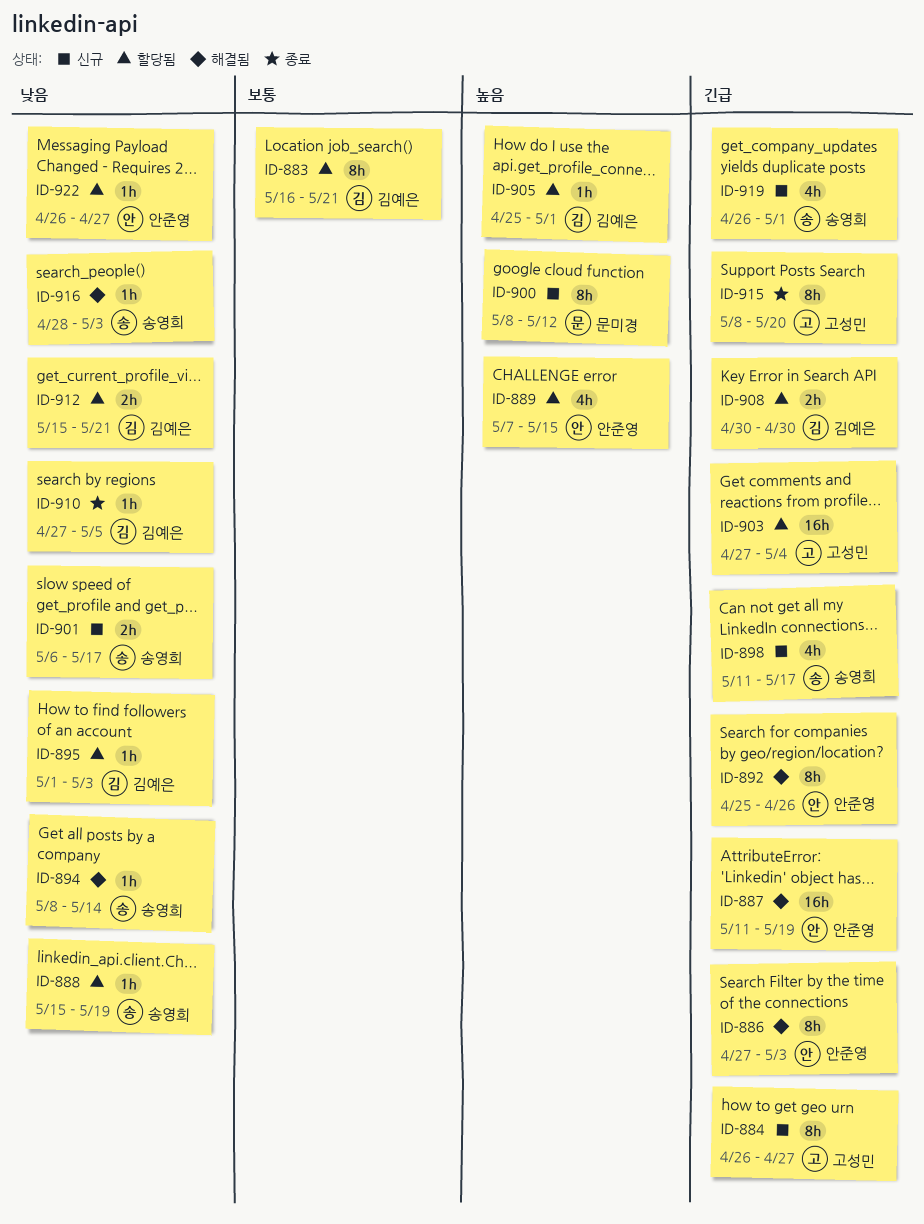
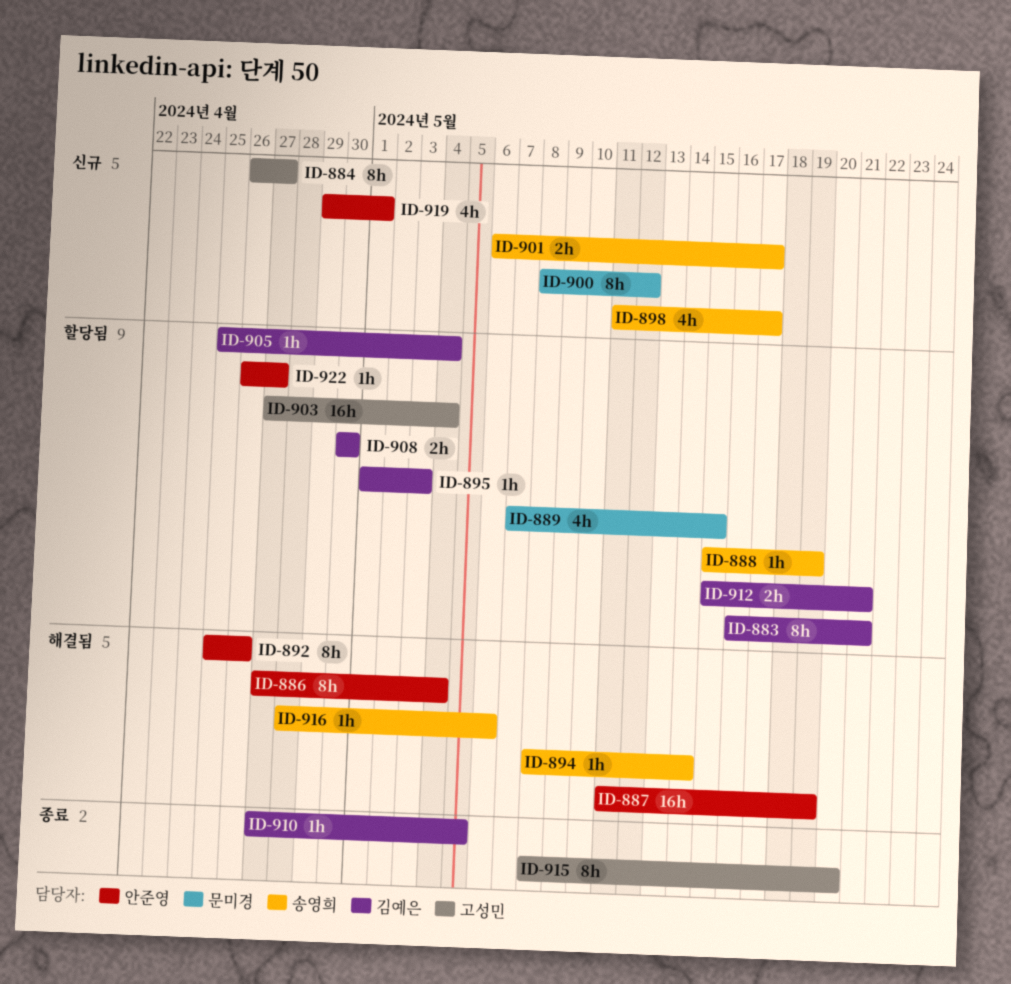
ID-886, due: May 3 -> May 4
ID-889, owner: 안준영 -> 문미경
ID-905, due: May 1 -> May 4
ID-916, due: May 3 -> May 6
ID-919, owner: 송영희 -> 안준영
ID-919, start: Apr 26 -> Apr 29

